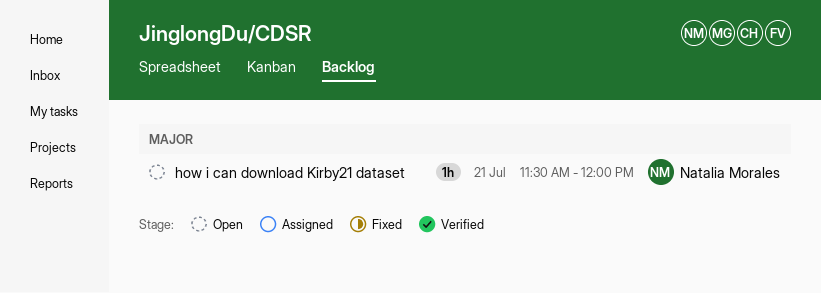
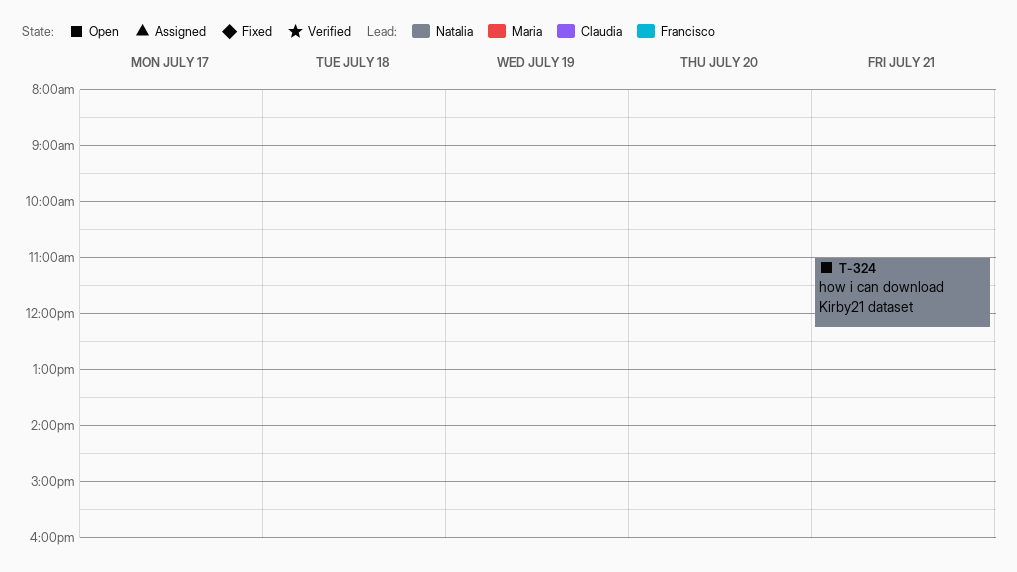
how i can download Kirby21 dataset, begins: 11:30 -> 11:00
how i can download Kirby21 dataset, ends: 12:00 -> 12:15

